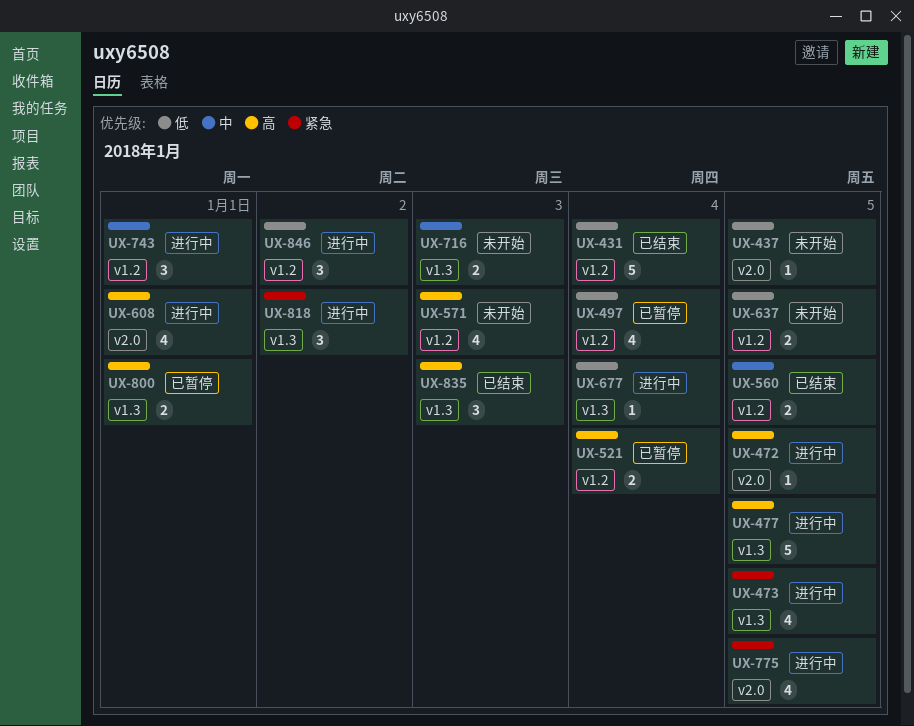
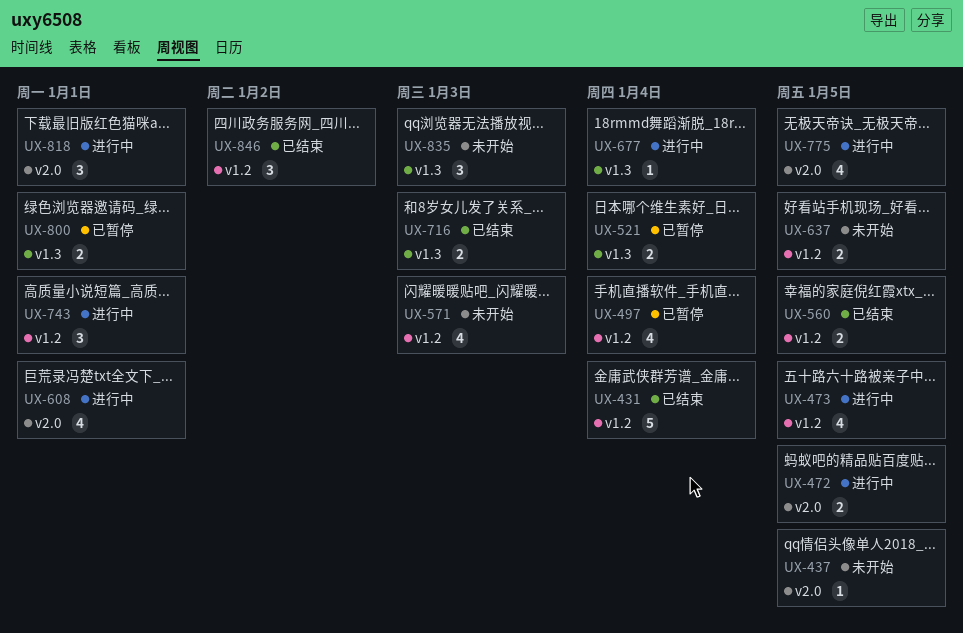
UX-472, estimate: 1 -> 2
UX-473, label: v1.3 -> v1.2
UX-477: present -> none
UX-521, label: v1.2 -> v1.3
UX-716, status: 未开始 -> 已结束
UX-818, label: v1.3 -> v2.0
UX-818, due: Jan 2 -> Jan 1
UX-835, status: 已结束 -> 未开始
UX-846, status: 进行中 -> 已结束

